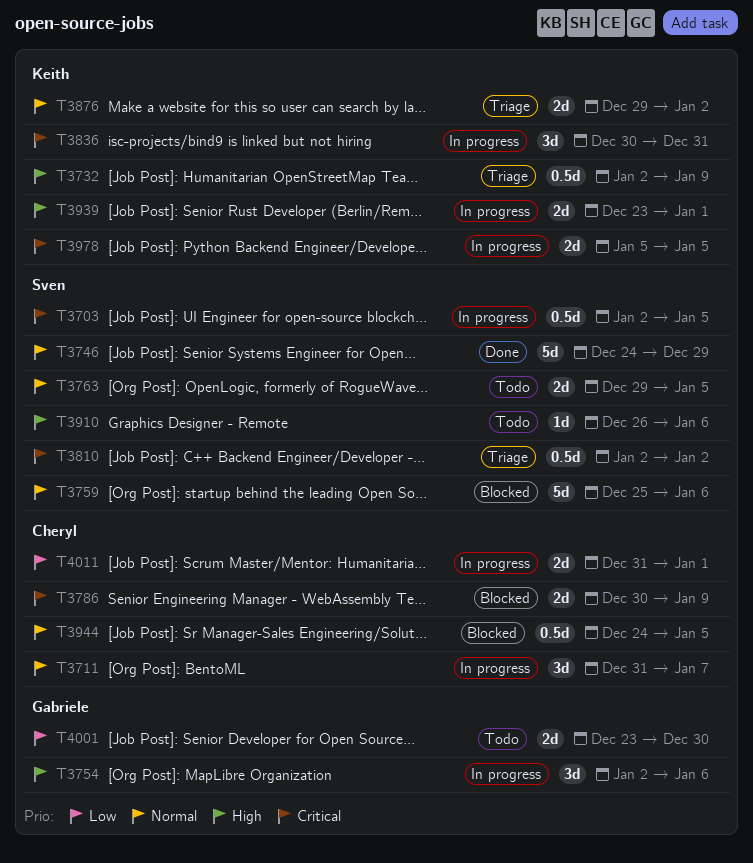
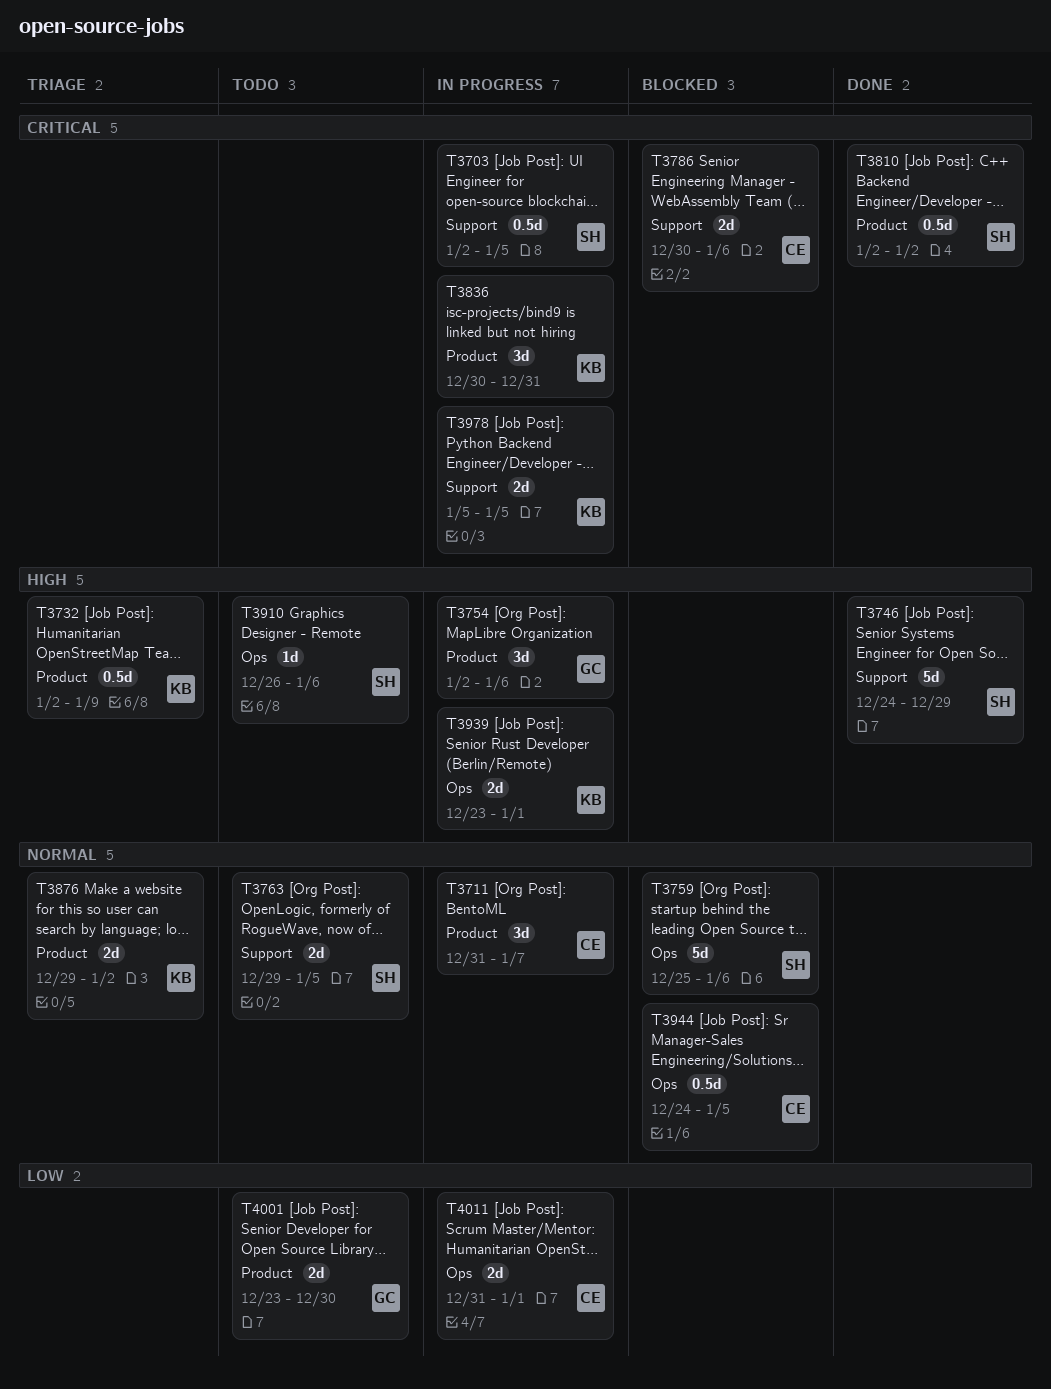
T3746, priority: Normal -> High
T3786, due: Jan 9 -> Jan 6
T3810, status: Triage -> Done

